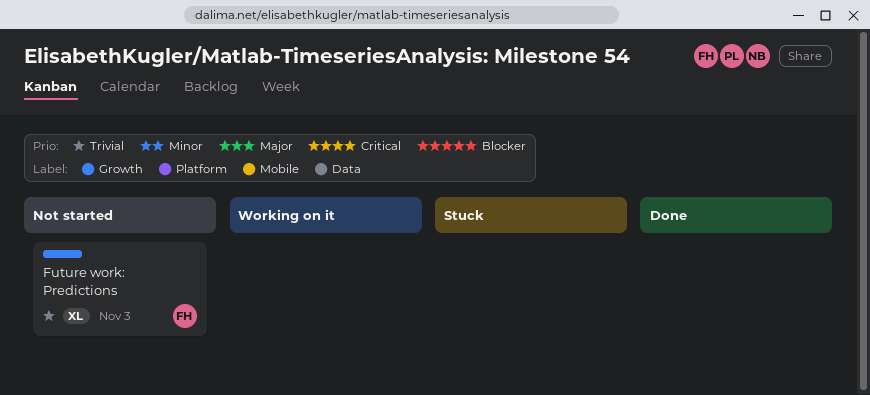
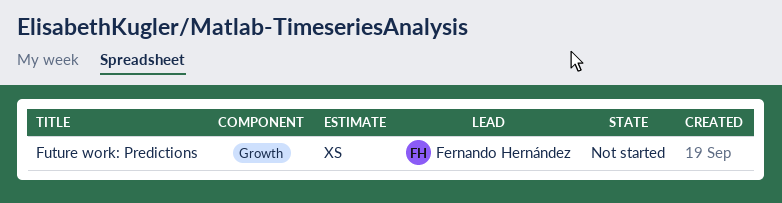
Future work: Predictions, estimate: XL -> XS

